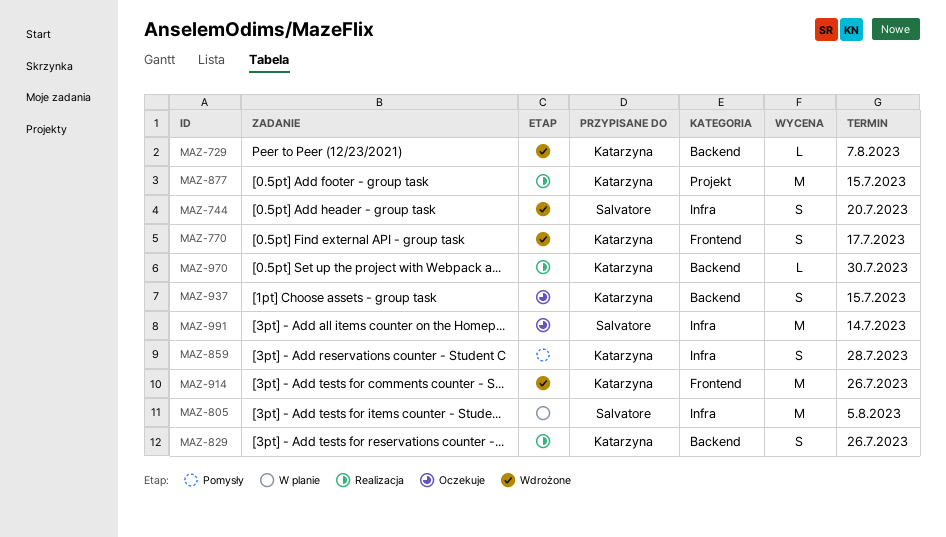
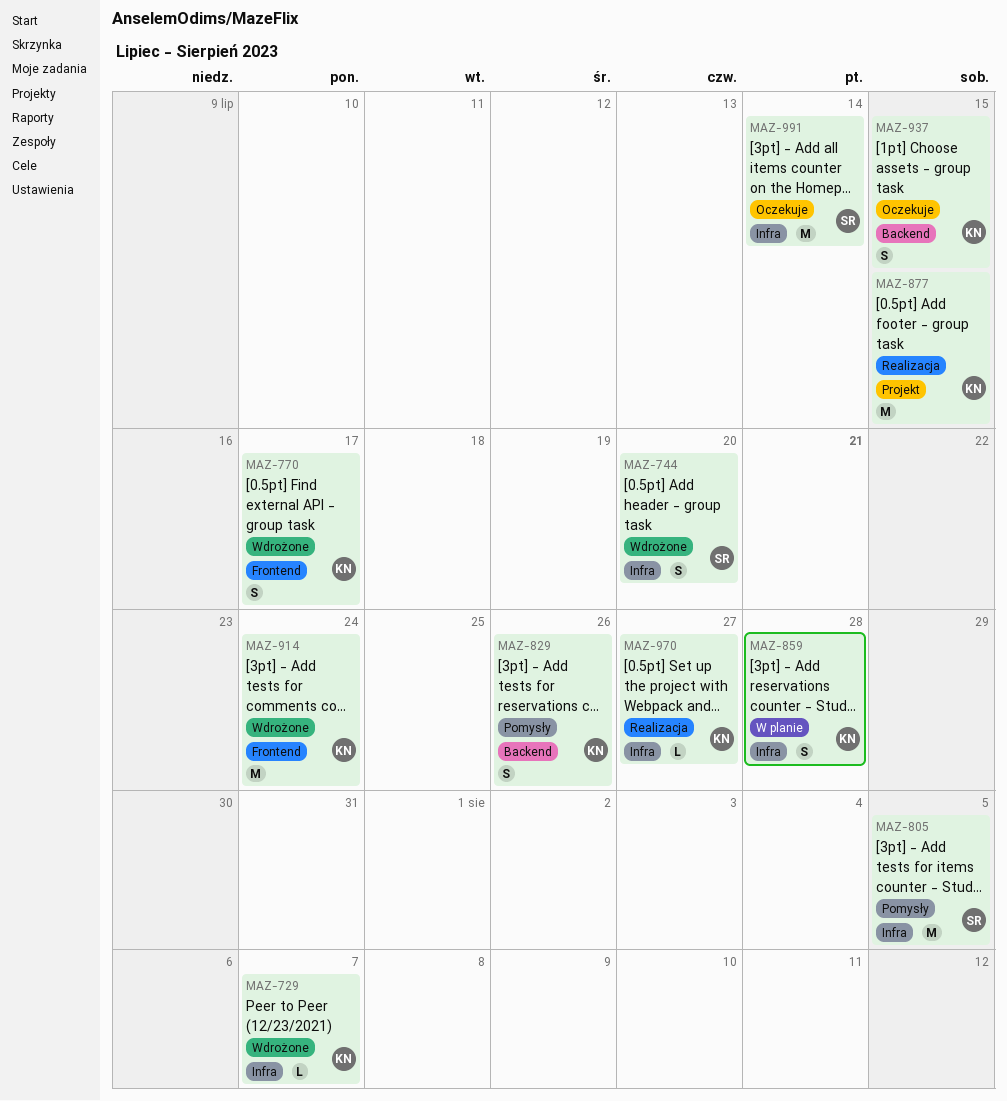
MAZ-729, label: Backend -> Infra
MAZ-805, status: W planie -> Pomysły
MAZ-829, status: Realizacja -> Pomysły
MAZ-859, status: Pomysły -> W planie
MAZ-914, due: Jul 26 -> Jul 24
MAZ-970, label: Backend -> Infra
MAZ-970, due: Jul 30 -> Jul 27

